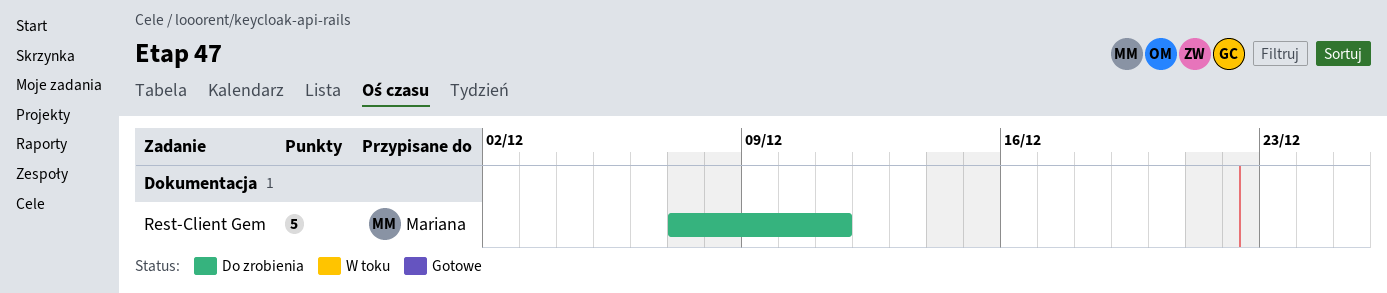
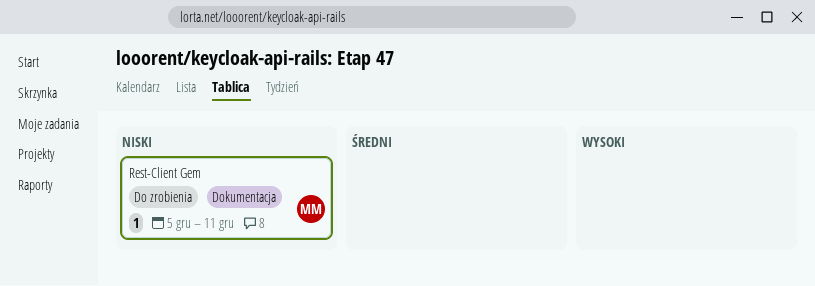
Rest-Client Gem, estimate: 5 -> 1
Rest-Client Gem, start: Dec 7 -> Dec 5

